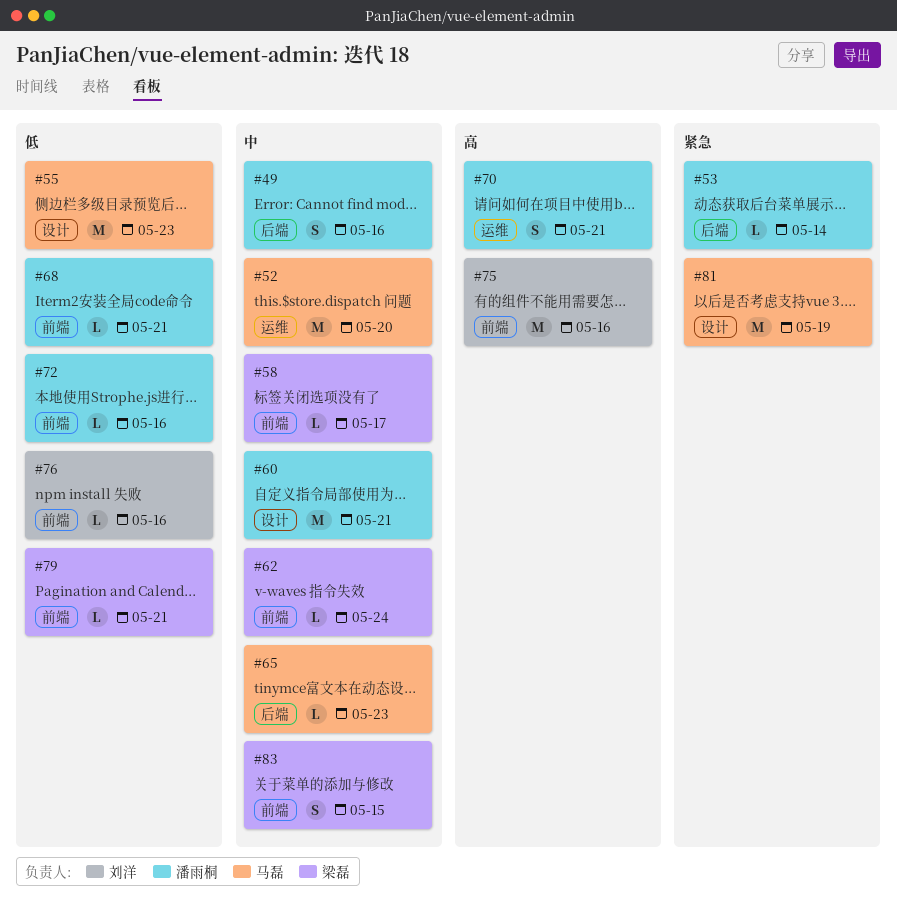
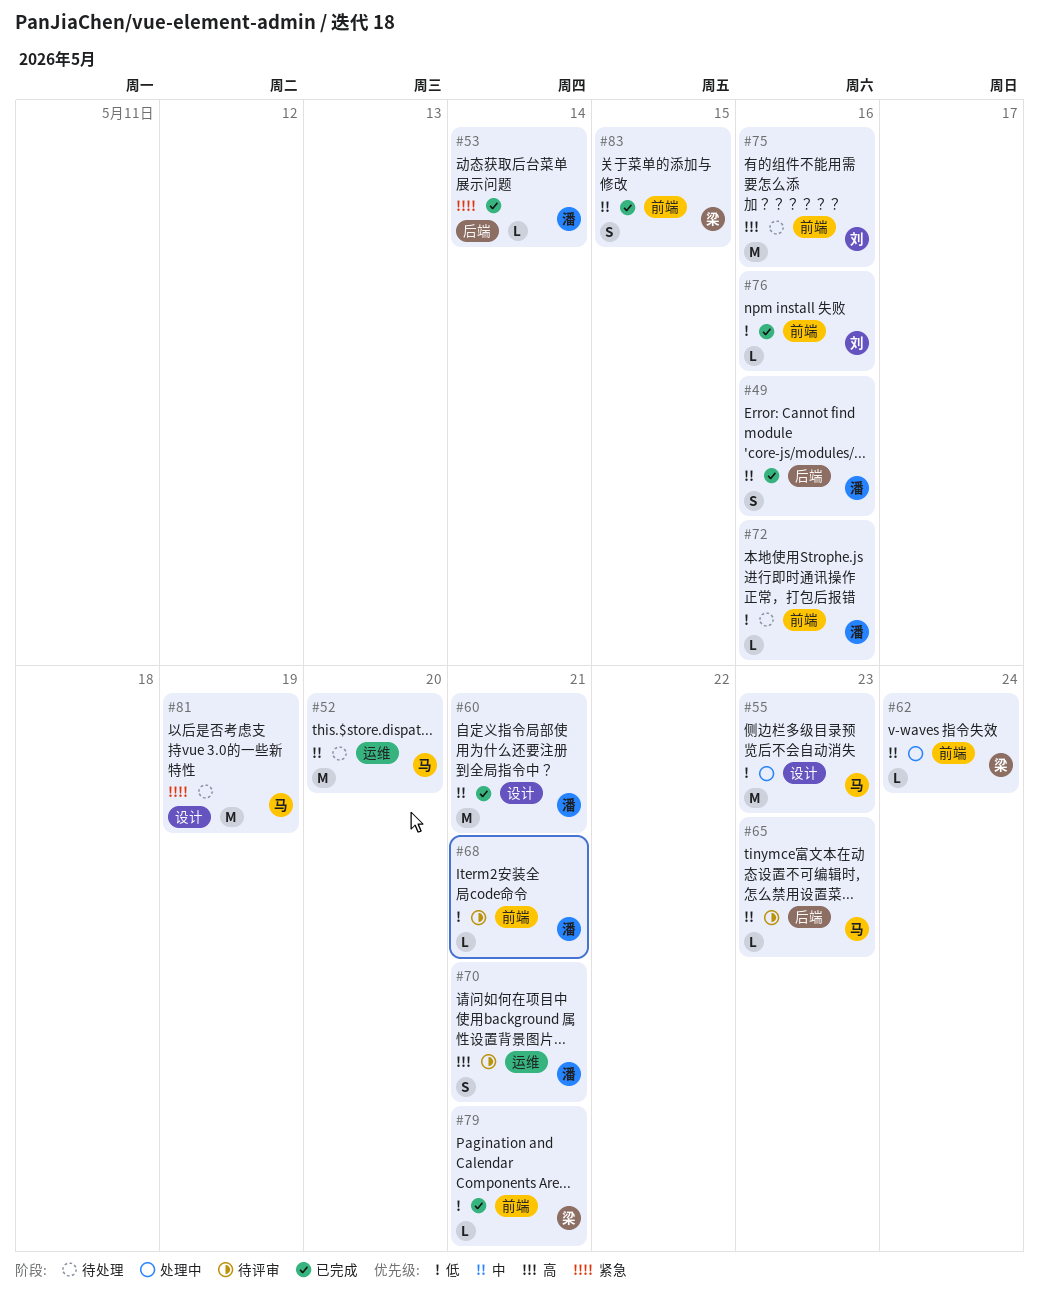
#58: present -> none

